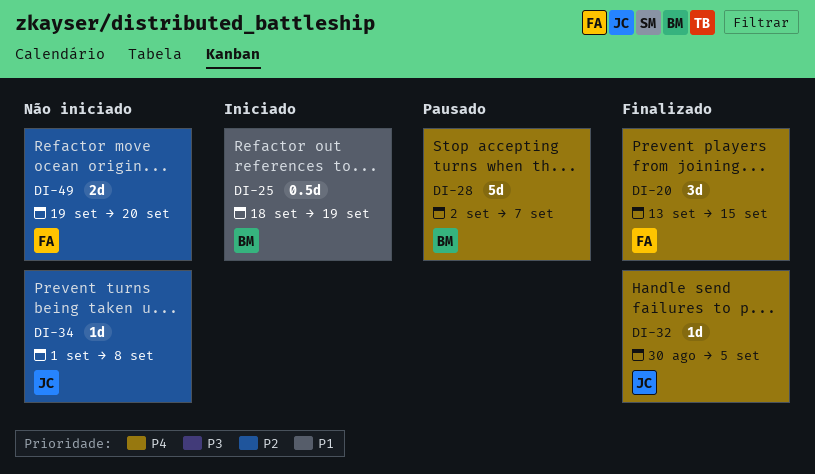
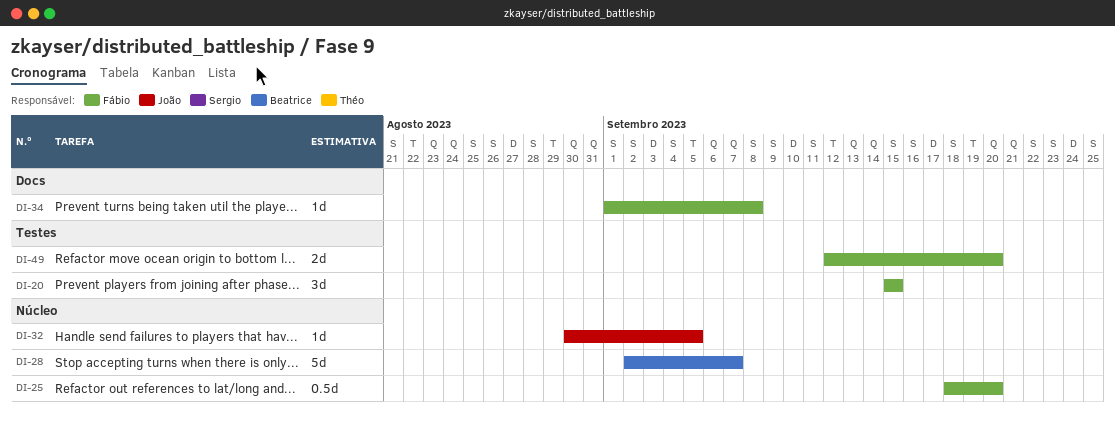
DI-20, start: Sep 13 -> Sep 15
DI-25, owner: Beatrice -> Fábio
DI-25, due: Sep 19 -> Sep 20
DI-34, owner: João -> Fábio
DI-49, start: Sep 19 -> Sep 12

